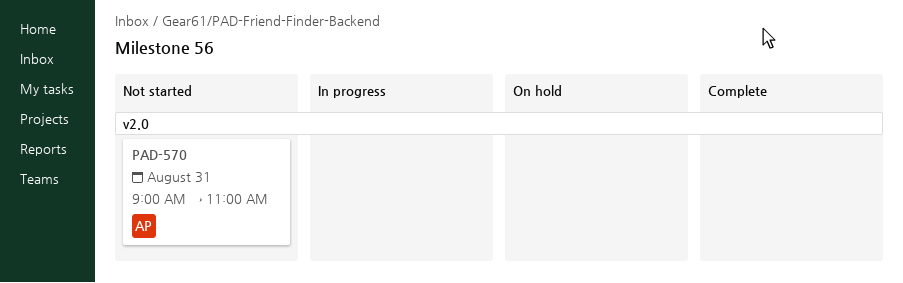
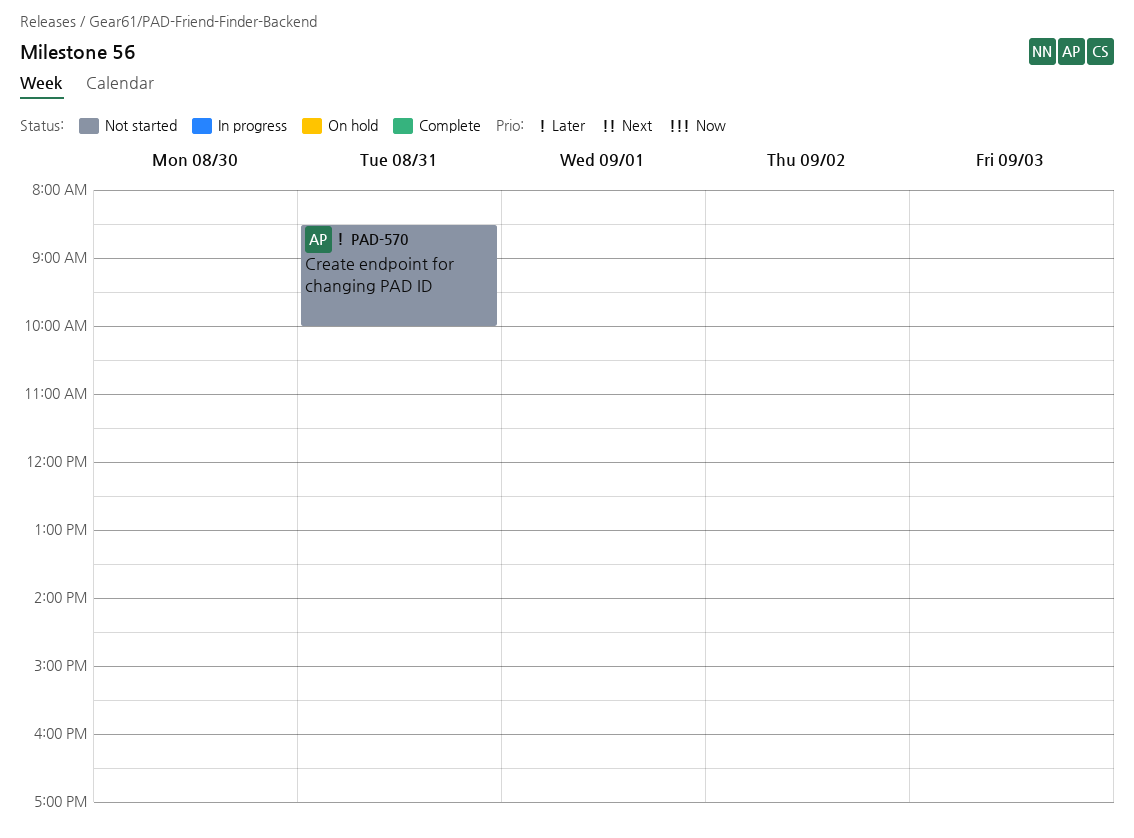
PAD-570, begins: 09:00 -> 08:30
PAD-570, ends: 11:00 -> 10:00

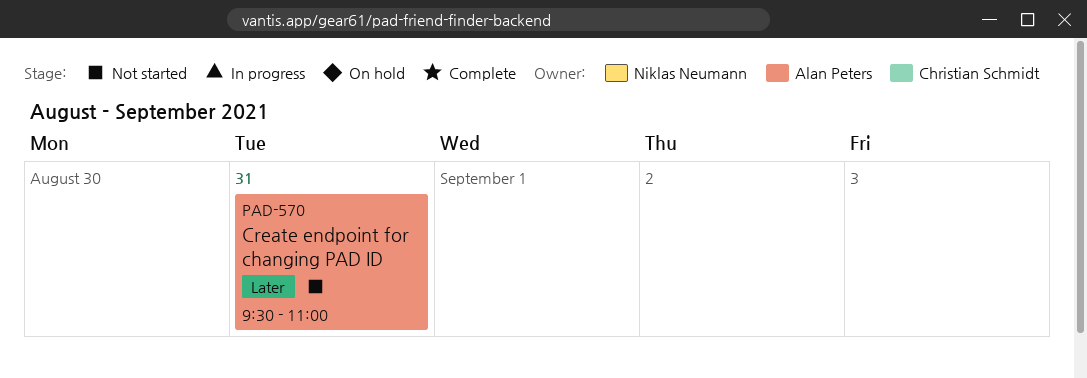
PAD-570, begins: 08:30 -> 09:30
PAD-570, ends: 10:00 -> 11:00

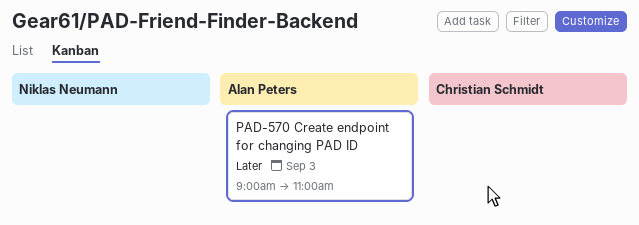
PAD-570, day: Aug 31 -> Sep 3
PAD-570, begins: 09:30 -> 09:00

